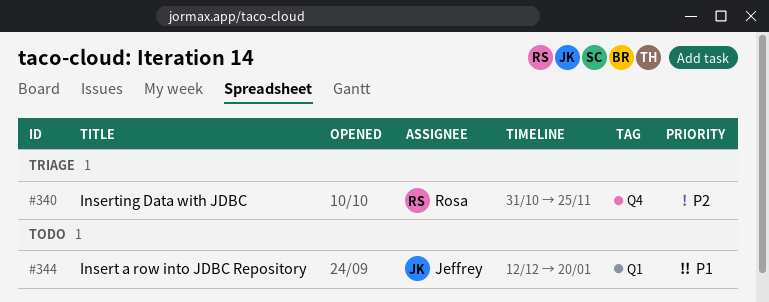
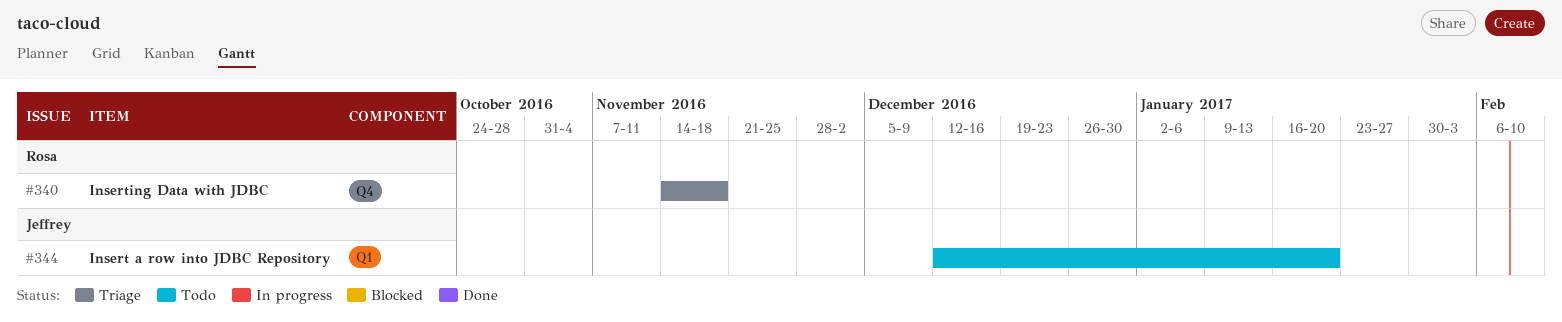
#340, start: Oct 31 -> Nov 14
#340, due: Nov 25 -> Nov 18

